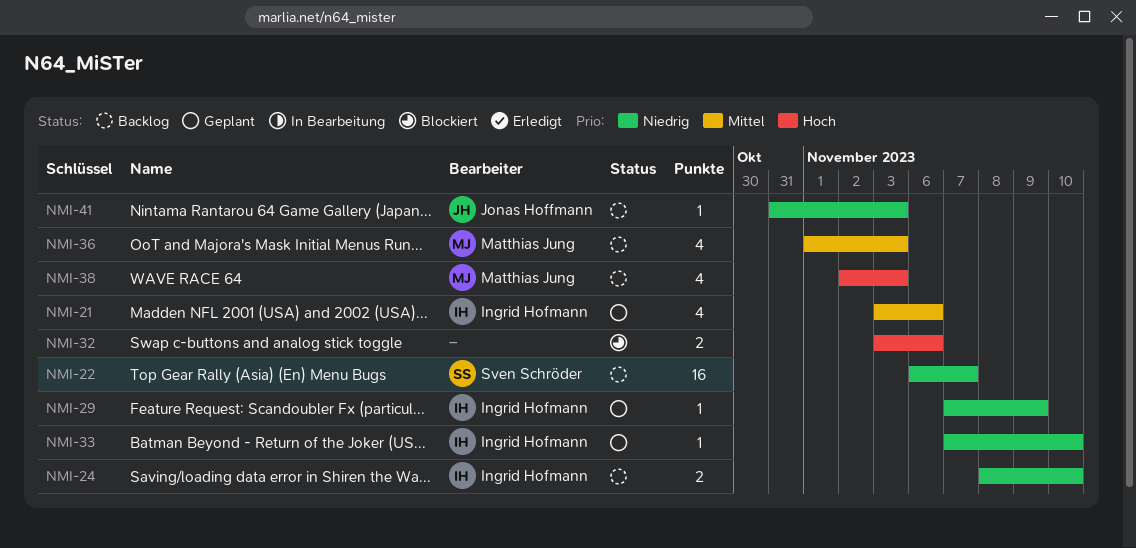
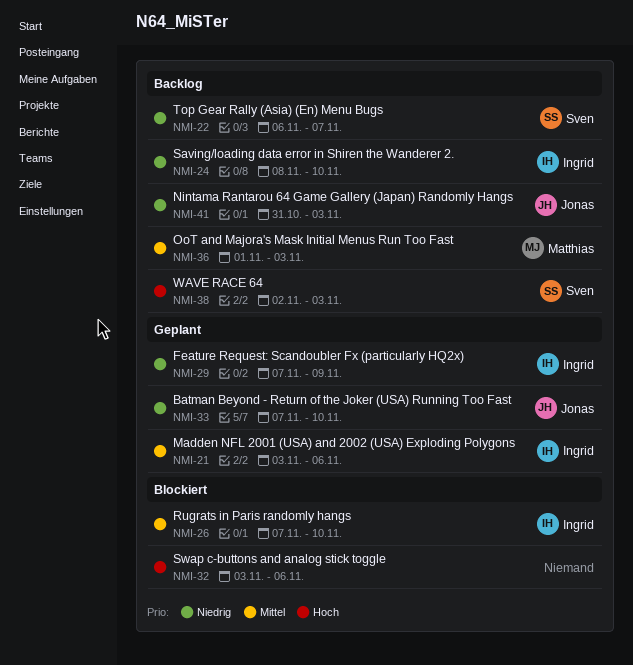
NMI-26: none -> present
NMI-33, owner: Ingrid Hofmann -> Jonas Hoffmann
NMI-38, owner: Matthias Jung -> Sven Schröder

